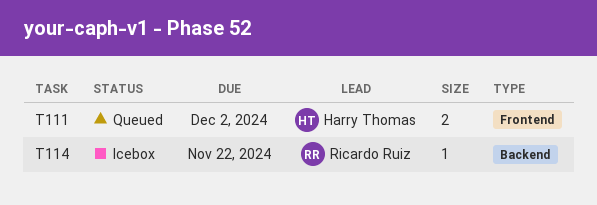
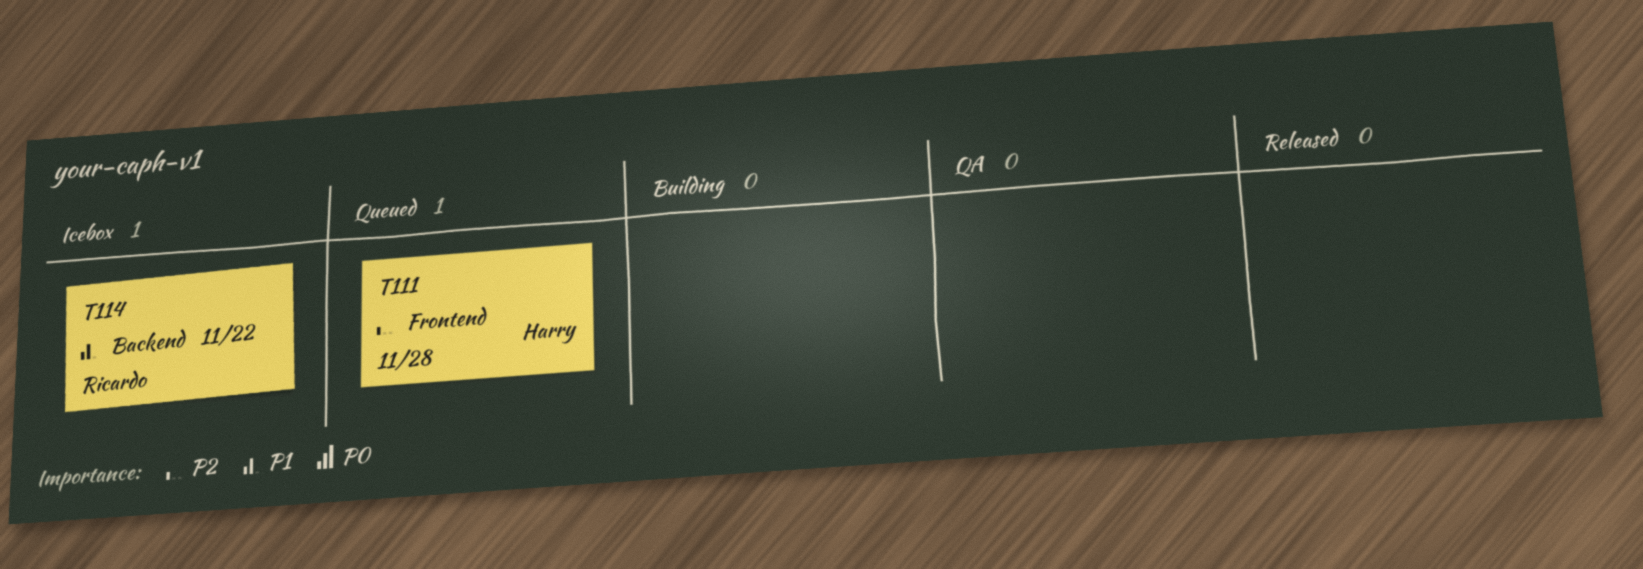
T111, due: Dec 2 -> Nov 28

